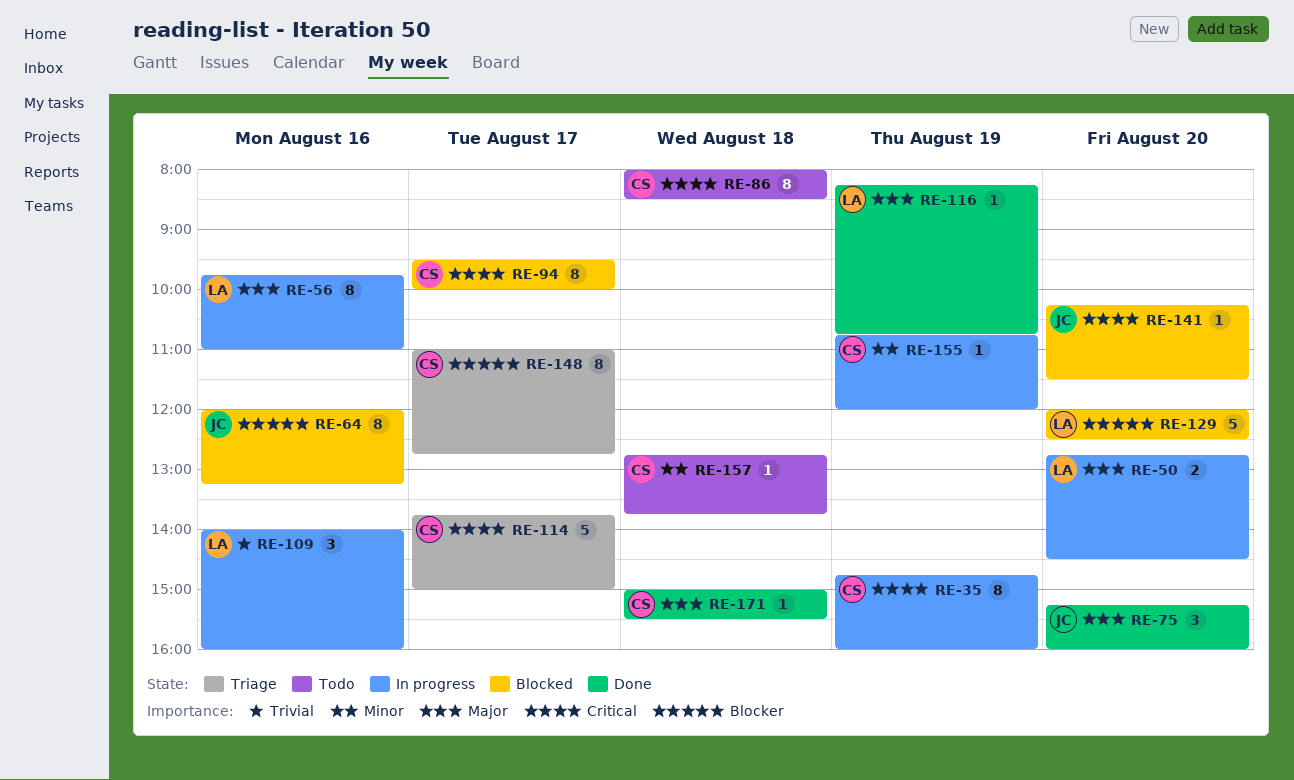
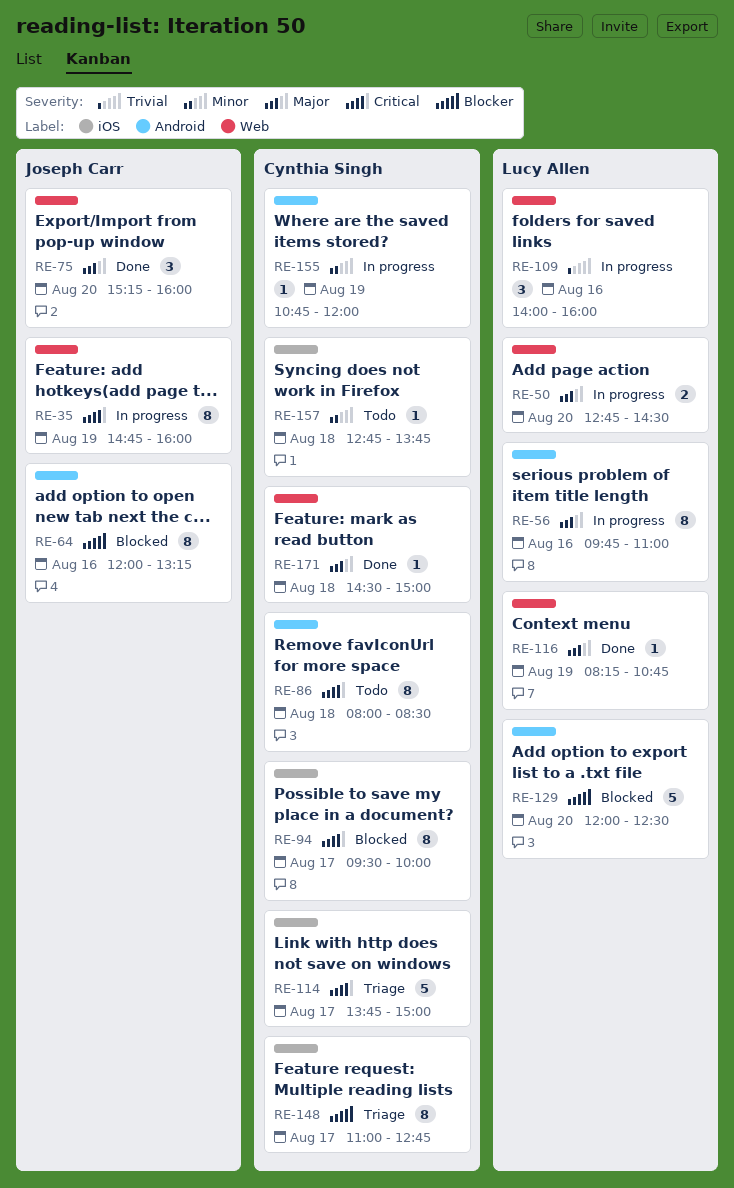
RE-35, owner: Cynthia Singh -> Joseph Carr
RE-141: present -> none
RE-171, begins: 15:00 -> 14:30
RE-171, ends: 15:30 -> 15:00

